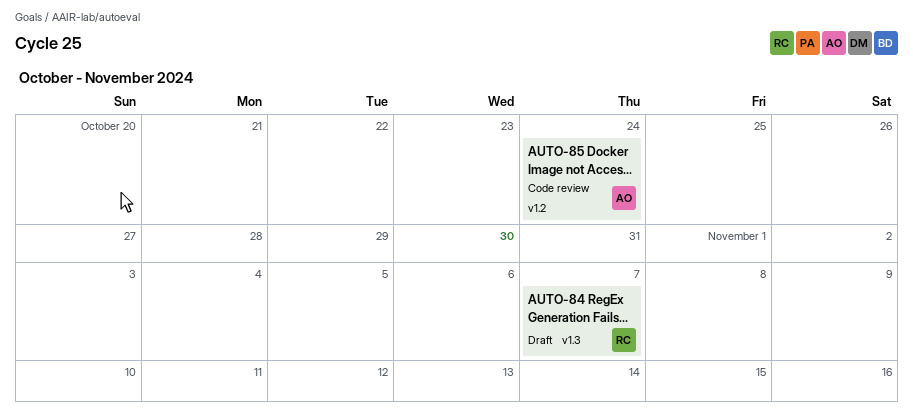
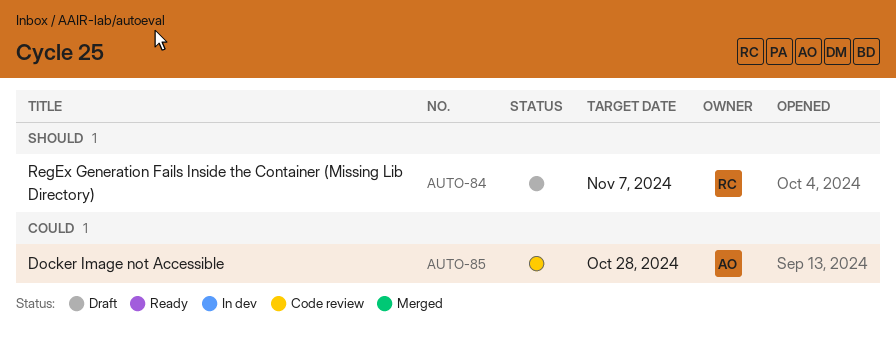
AUTO-85, due: Oct 24 -> Oct 28

